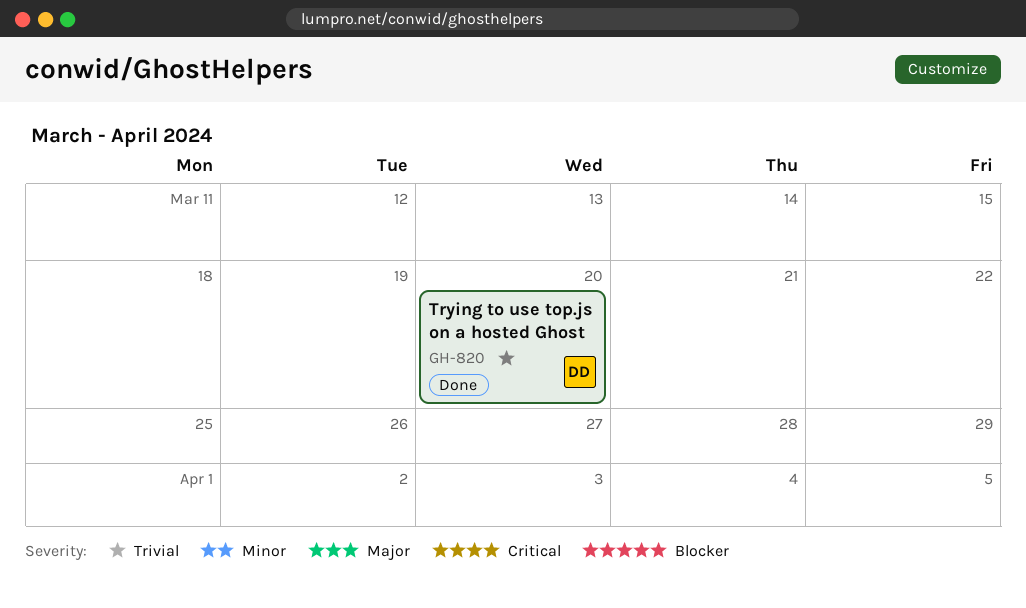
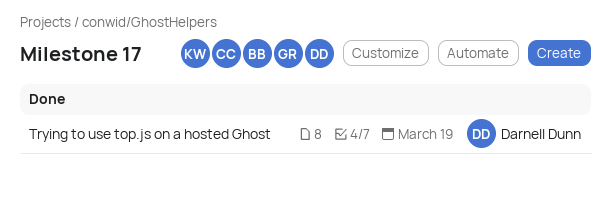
Trying to use top.js on a hosted Ghost, due: Mar 20 -> Mar 19

